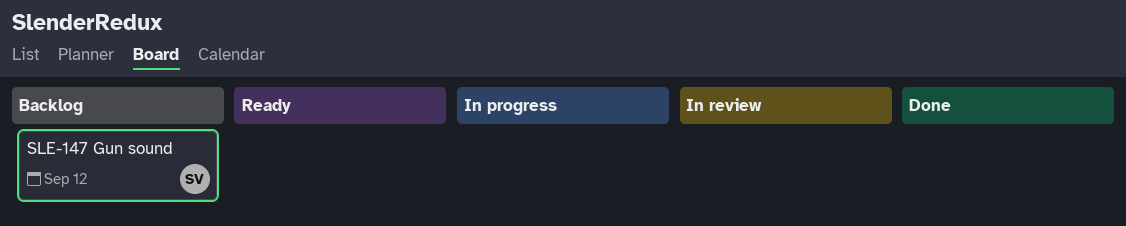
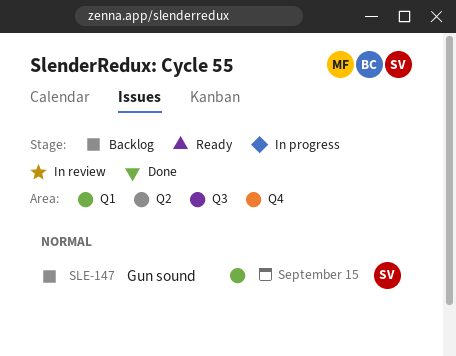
SLE-147, day: Sep 12 -> Sep 15

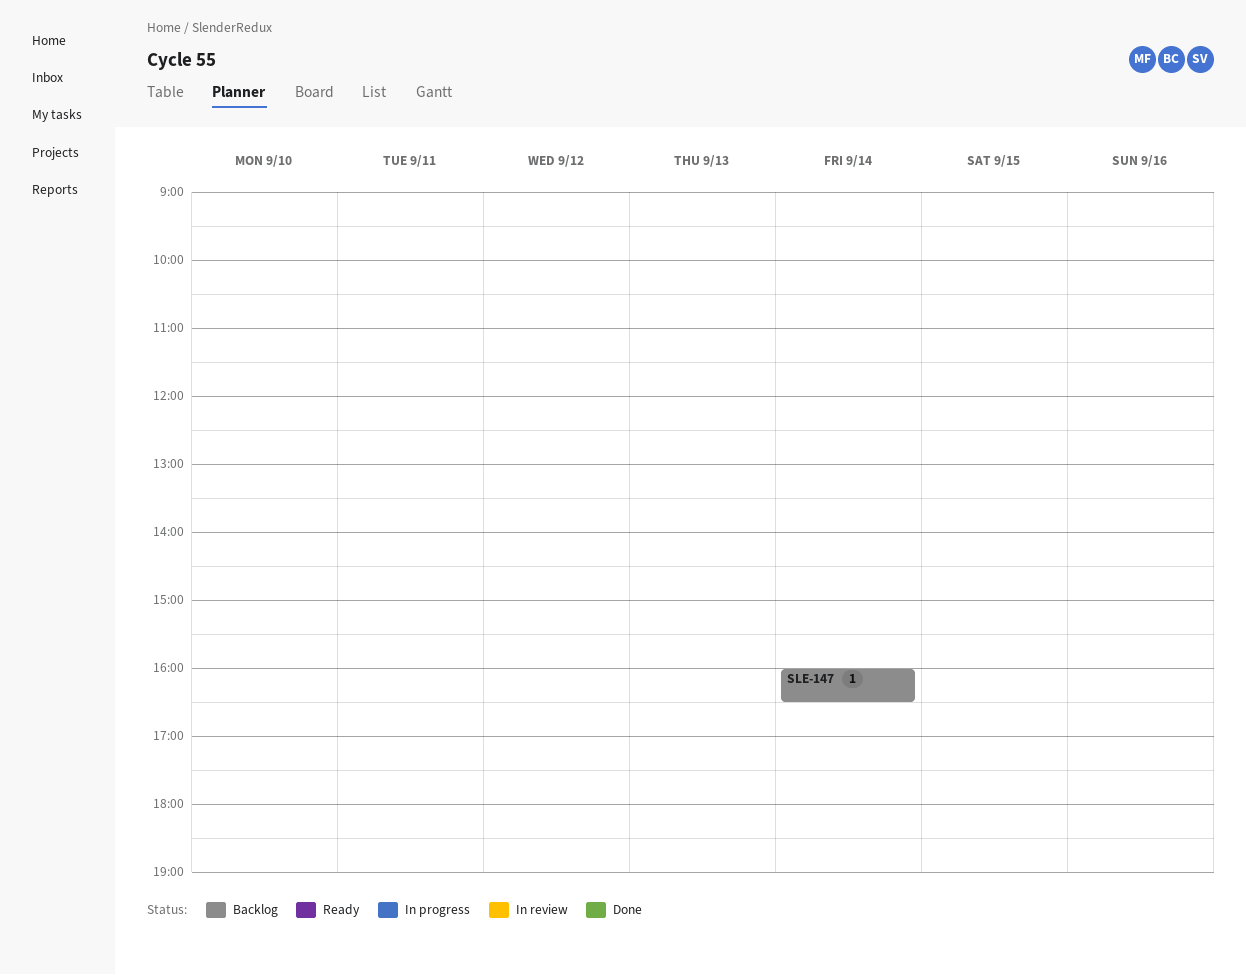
SLE-147, day: Sep 15 -> Sep 14

